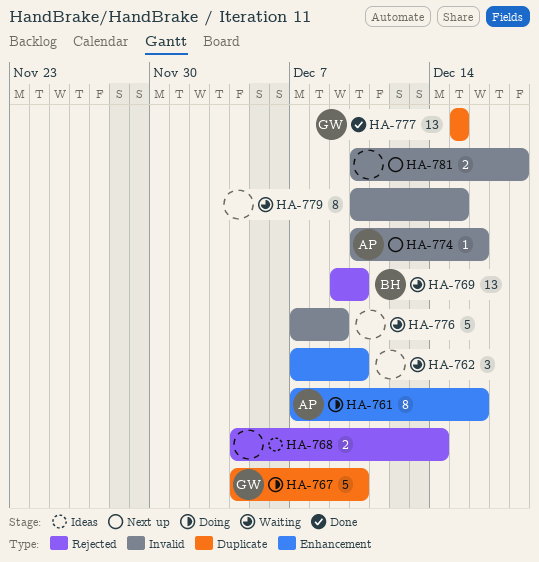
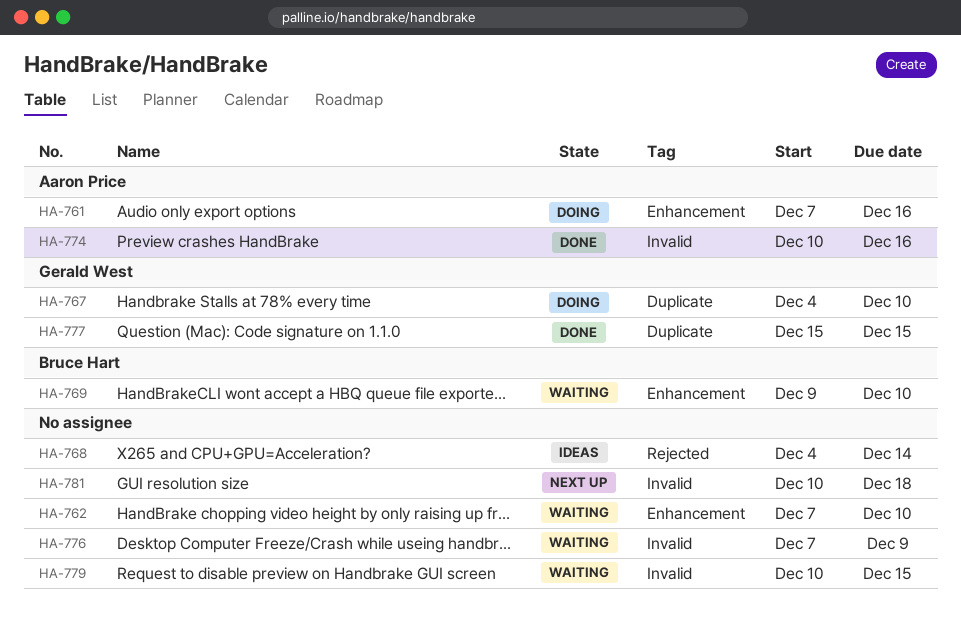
HA-769, label: Rejected -> Enhancement
HA-774, status: Next up -> Done

